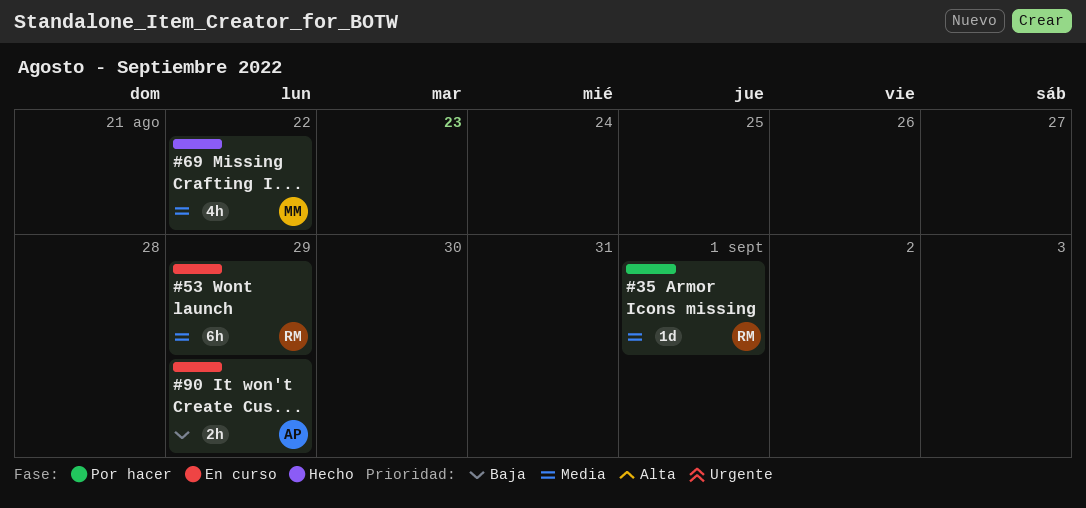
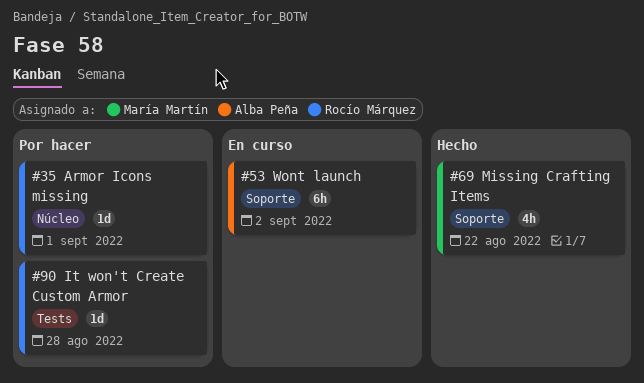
#53, owner: Rocío Márquez -> Alba Peña
#53, due: Aug 29 -> Sep 2
#90, status: En curso -> Por hacer
#90, owner: Alba Peña -> Rocío Márquez
#90, estimate: 2h -> 1d
#90, due: Aug 29 -> Aug 28

